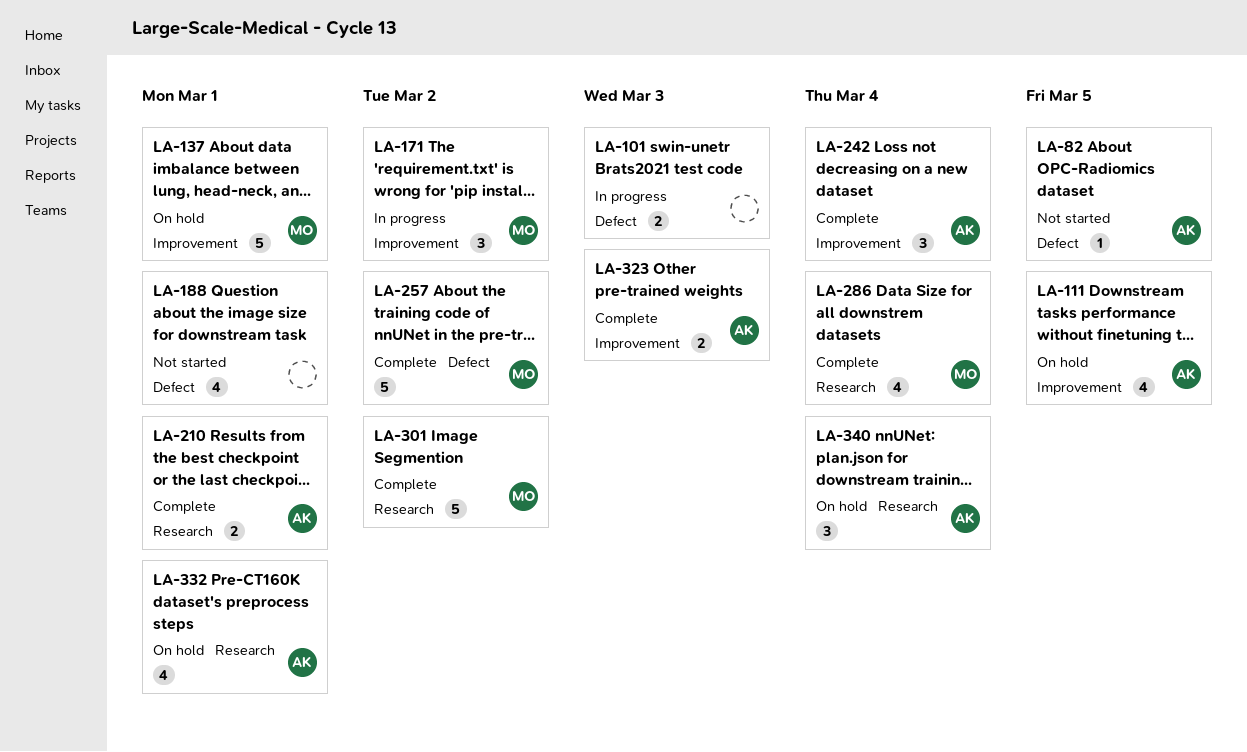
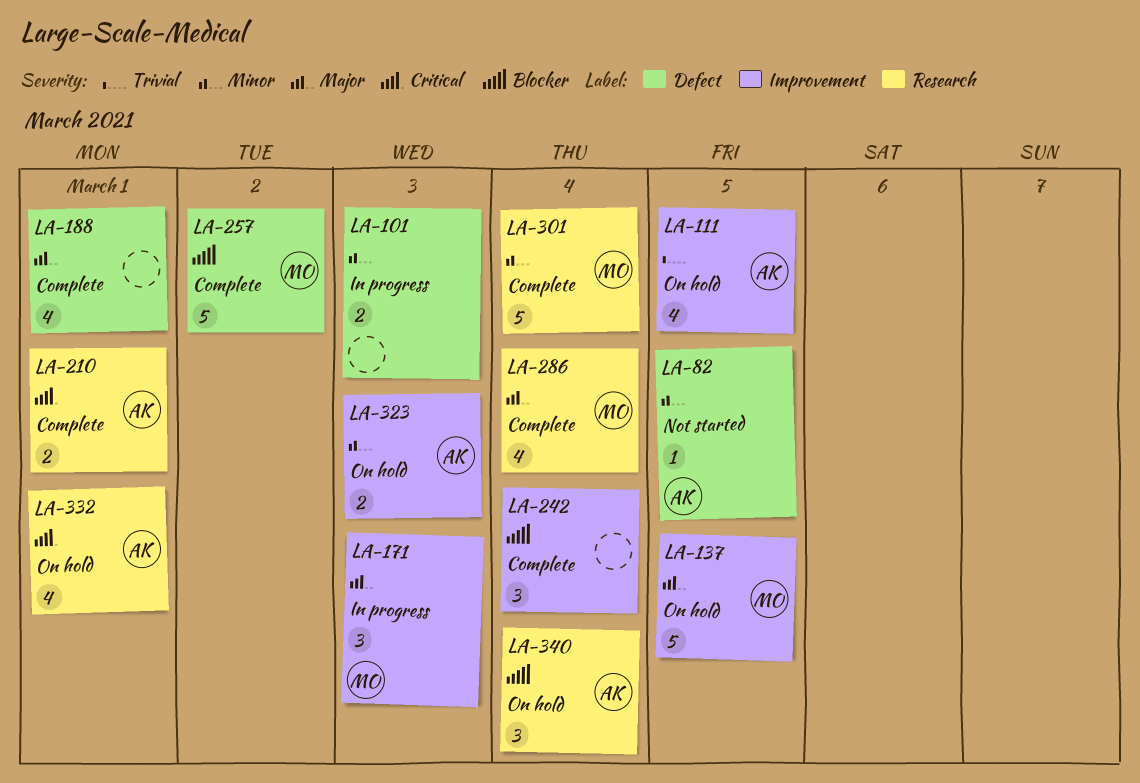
LA-137, due: Mar 1 -> Mar 5
LA-171, due: Mar 2 -> Mar 3
LA-188, status: Not started -> Complete
LA-242, owner: AK -> none
LA-301, due: Mar 2 -> Mar 4
LA-323, status: Complete -> On hold

